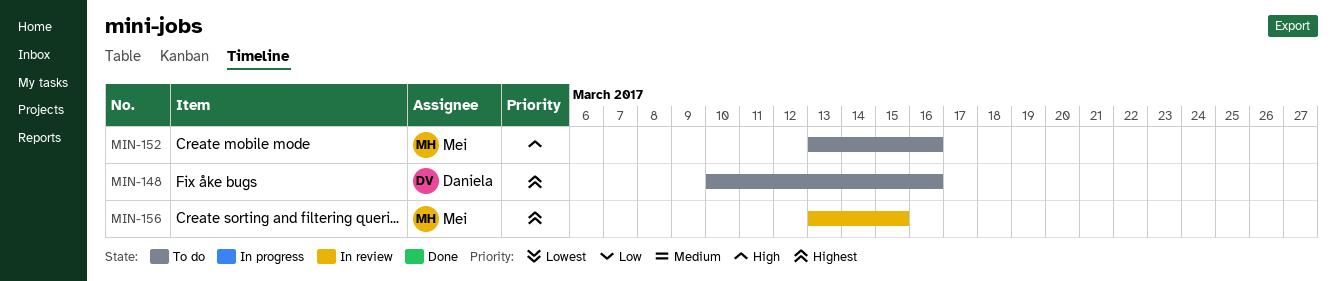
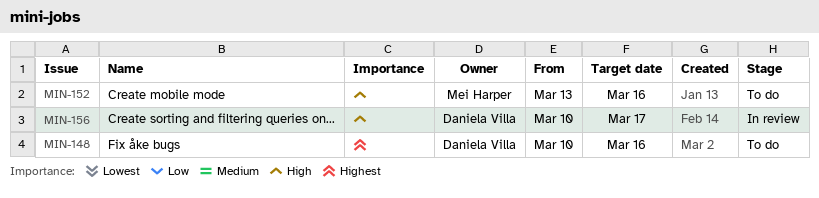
MIN-156, owner: Mei Harper -> Daniela Villa
MIN-156, priority: Highest -> High
MIN-156, start: Mar 13 -> Mar 10
MIN-156, due: Mar 15 -> Mar 17

